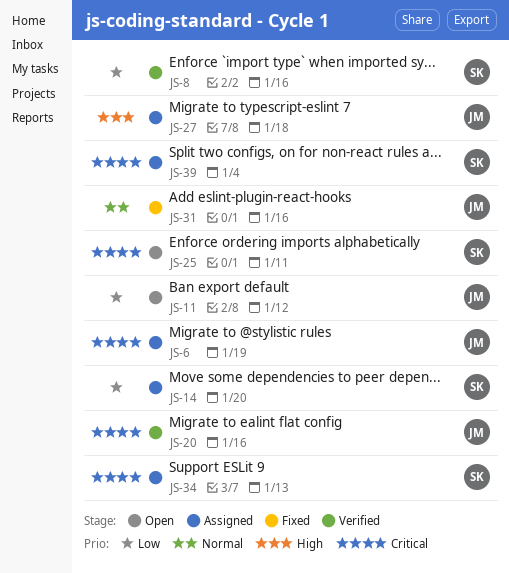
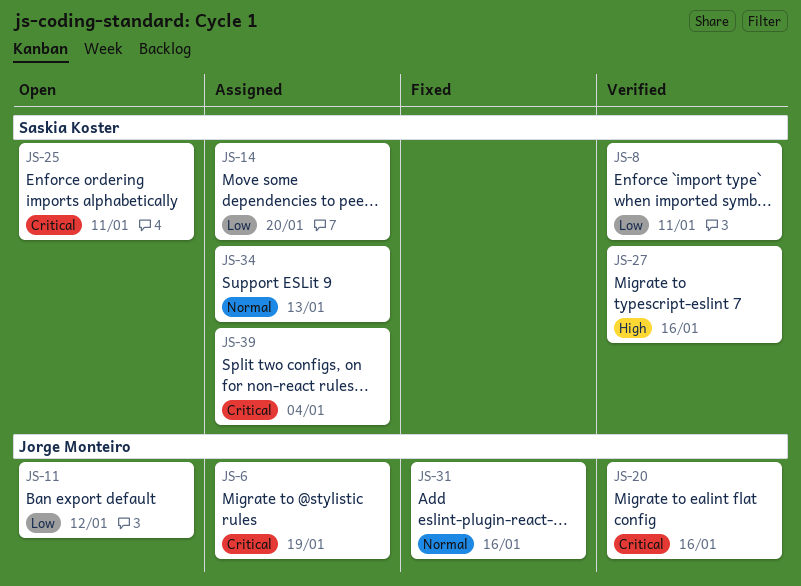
JS-8, due: Jan 16 -> Jan 11
JS-27, status: Assigned -> Verified
JS-27, owner: Jorge Monteiro -> Saskia Koster
JS-27, due: Jan 18 -> Jan 16
JS-34, priority: Critical -> Normal

